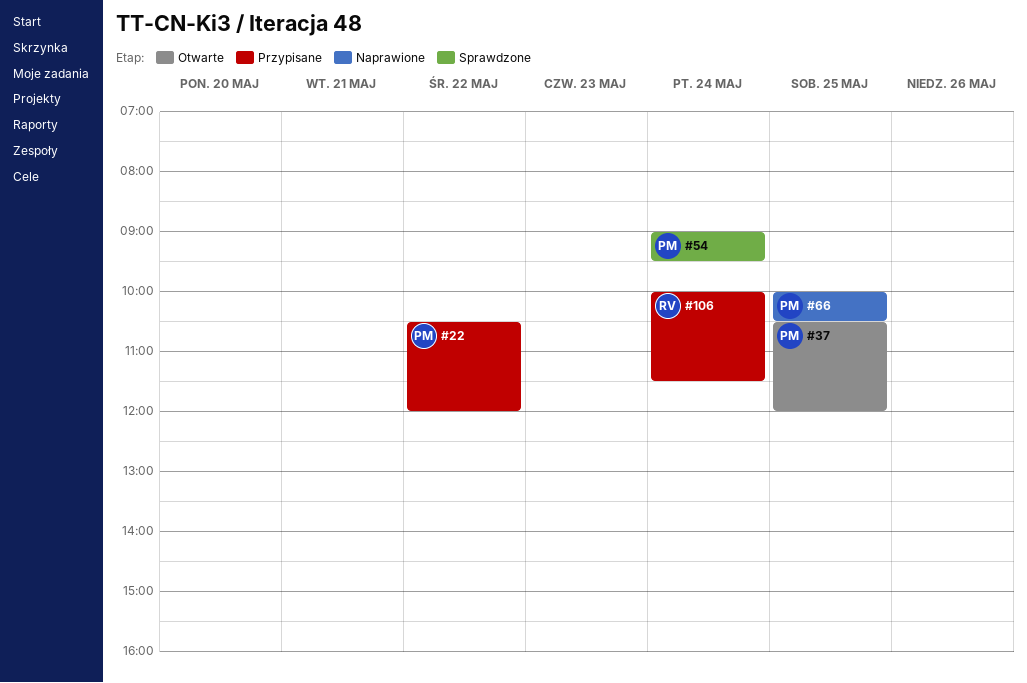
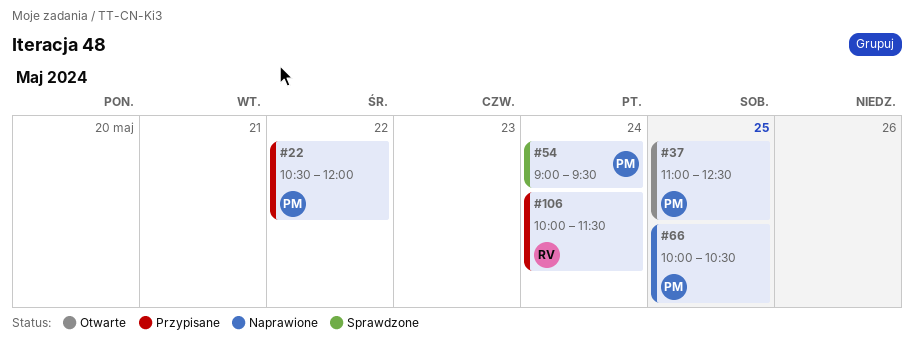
#37, begins: 10:30 -> 11:00
#37, ends: 12:00 -> 12:30

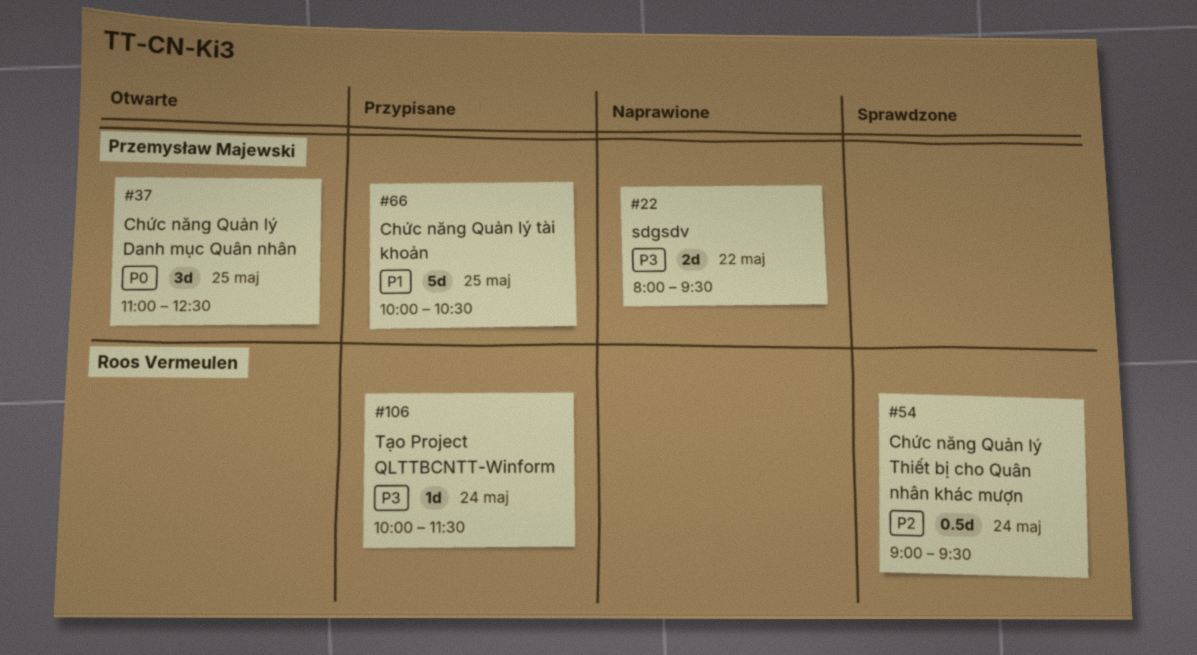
#22, status: Przypisane -> Naprawione
#22, begins: 10:30 -> 08:00
#22, ends: 12:00 -> 09:30
#54, owner: Przemysław Majewski -> Roos Vermeulen
#66, status: Naprawione -> Przypisane

